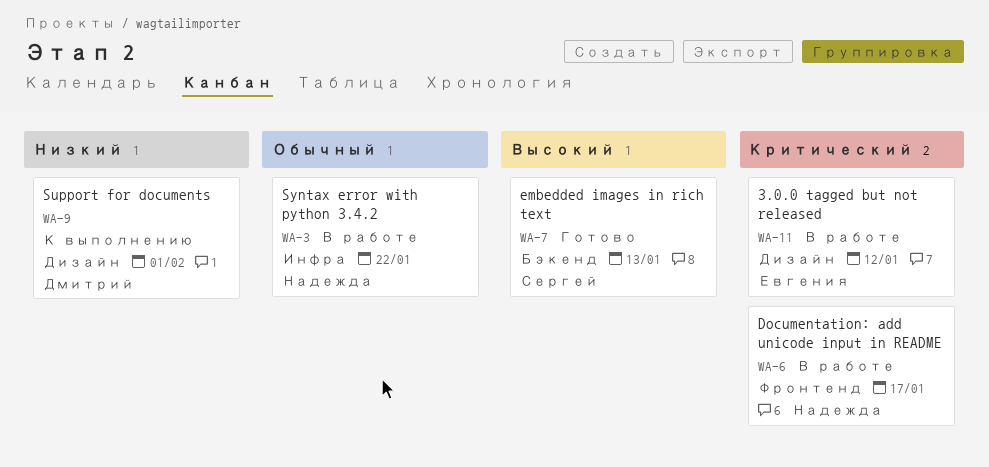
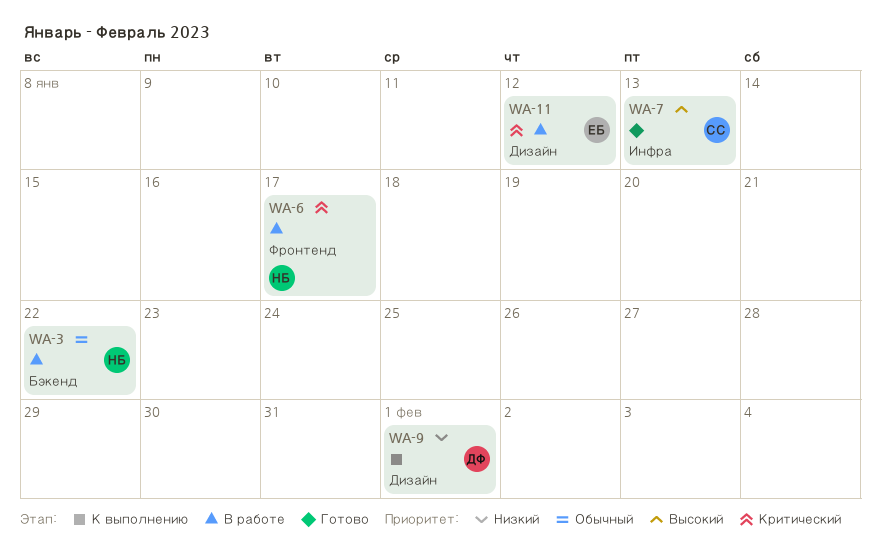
WA-3, label: Инфра -> Бэкенд
WA-7, label: Бэкенд -> Инфра

